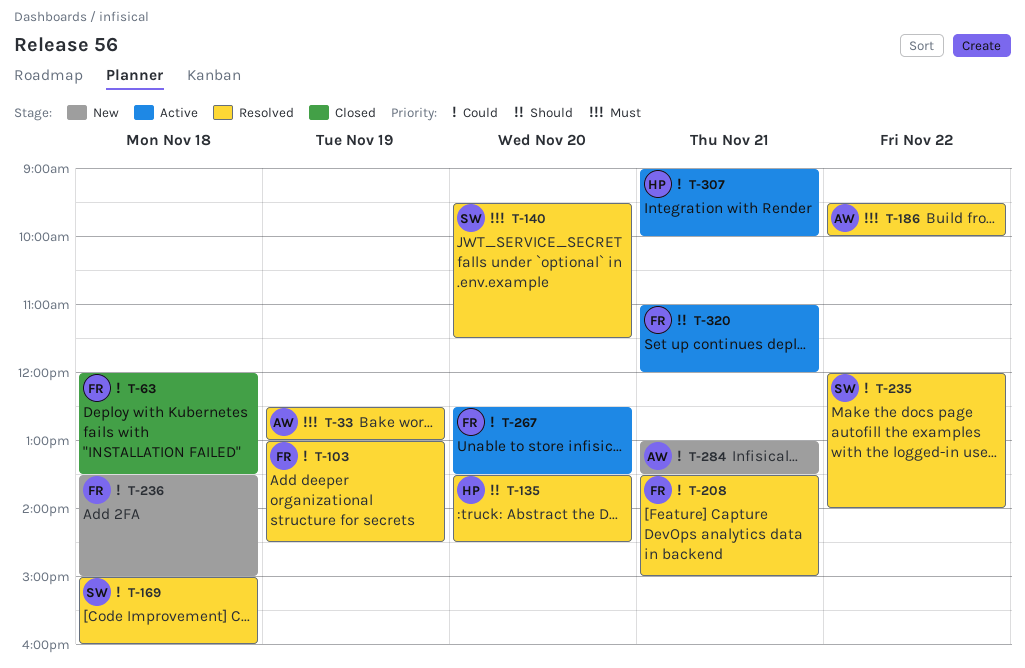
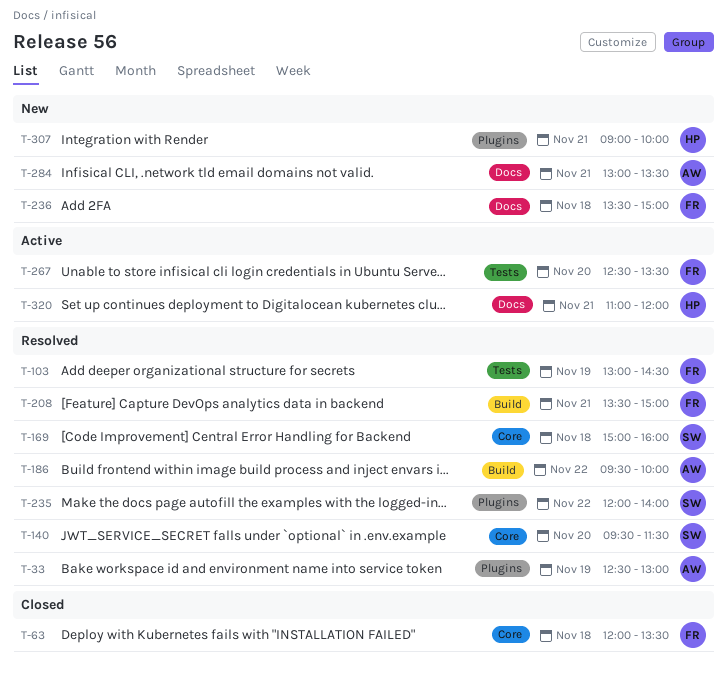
T-135: present -> none
T-307, status: Active -> New
T-320, owner: FR -> HP

